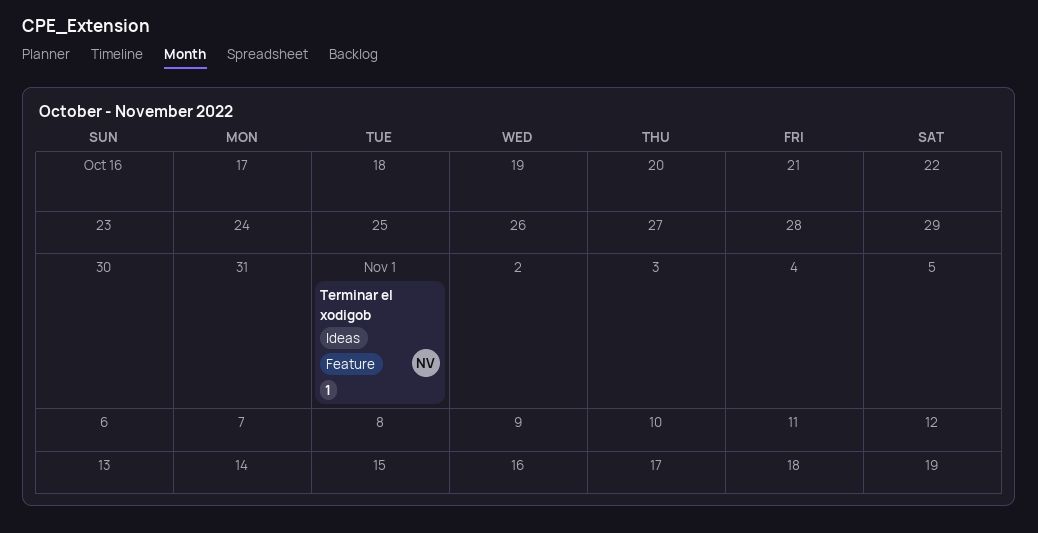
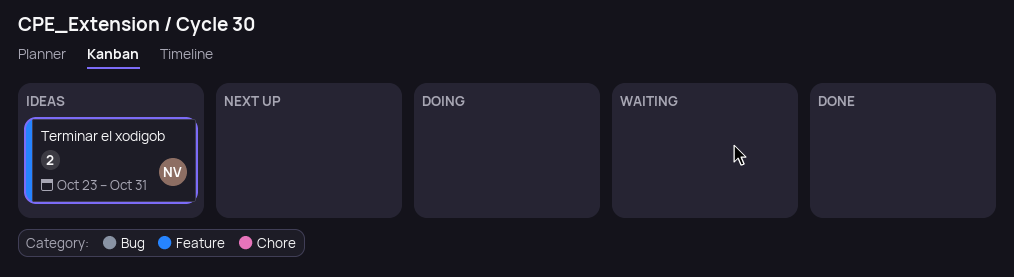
Terminar el xodigob, estimate: 1 -> 2
Terminar el xodigob, due: Nov 1 -> Oct 31

